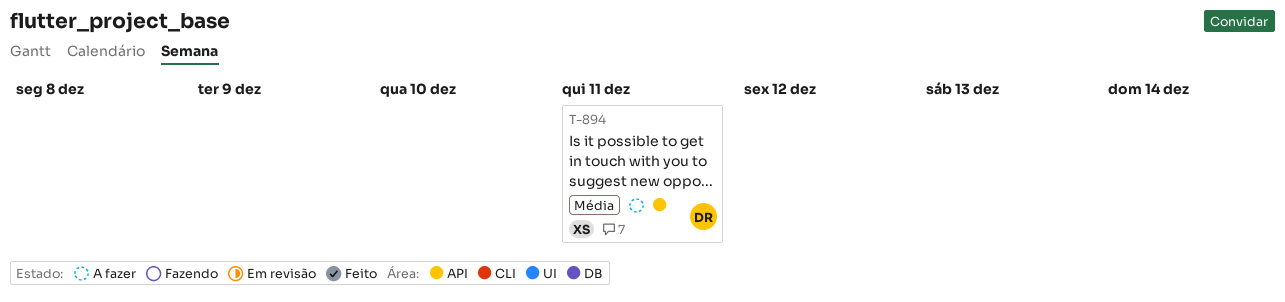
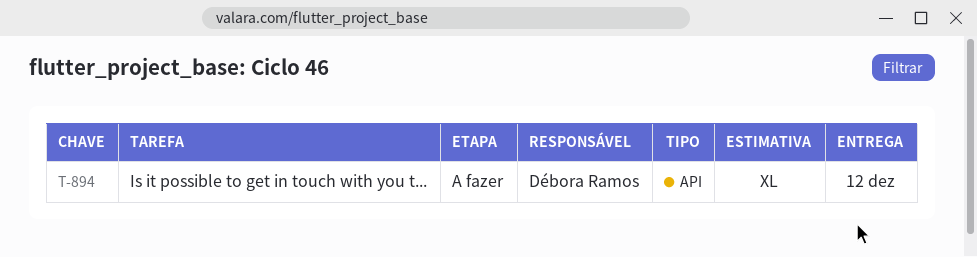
T-894, estimate: XS -> XL
T-894, due: Dec 11 -> Dec 12

